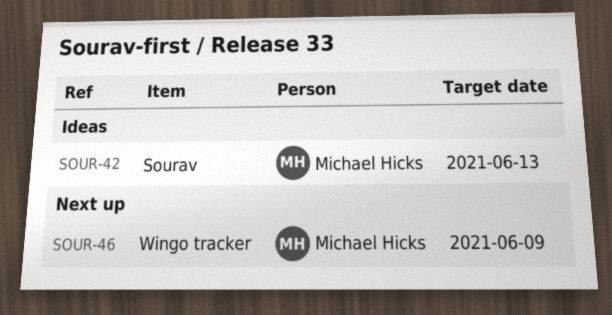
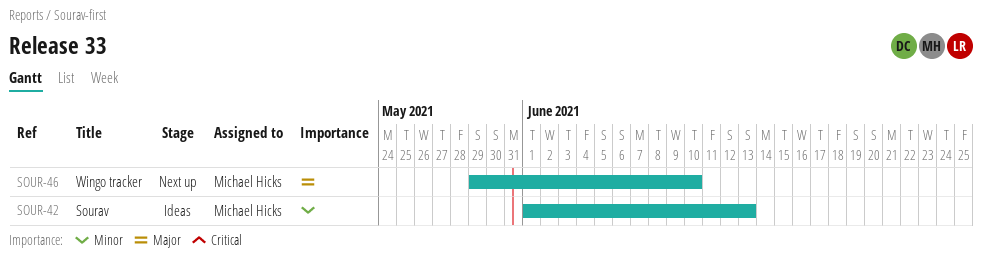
SOUR-46, due: Jun 9 -> Jun 10

